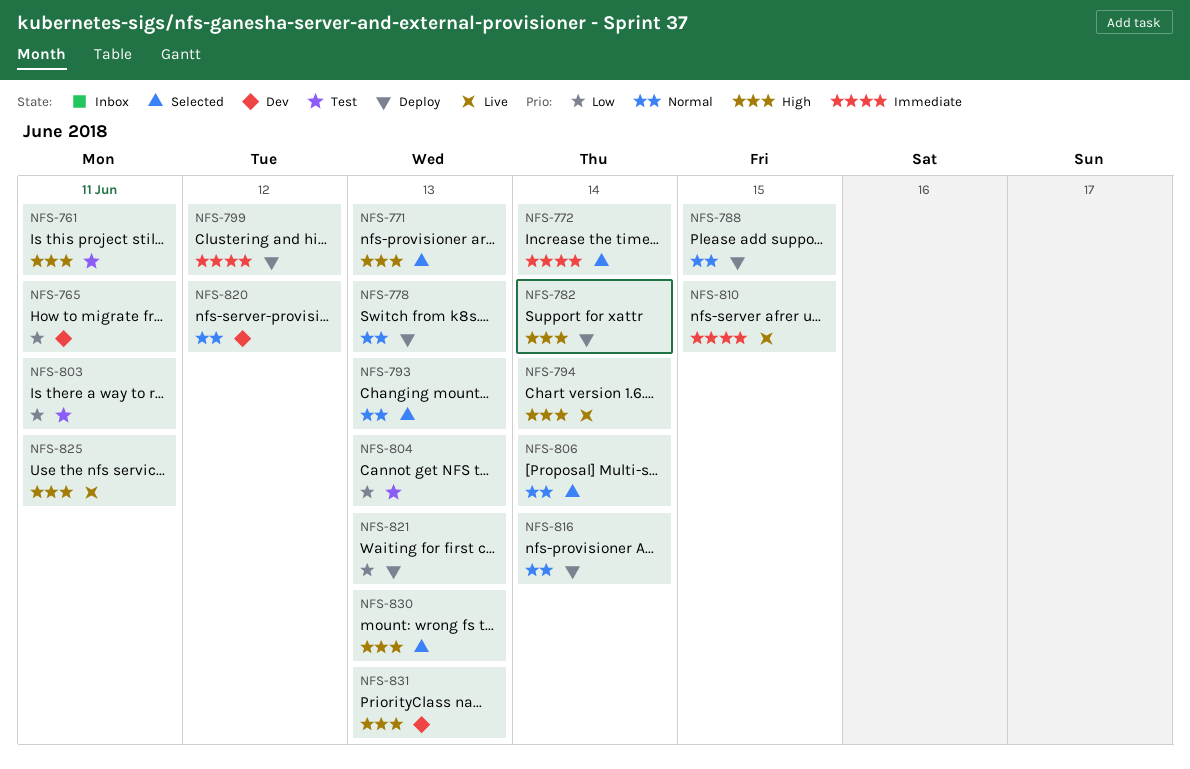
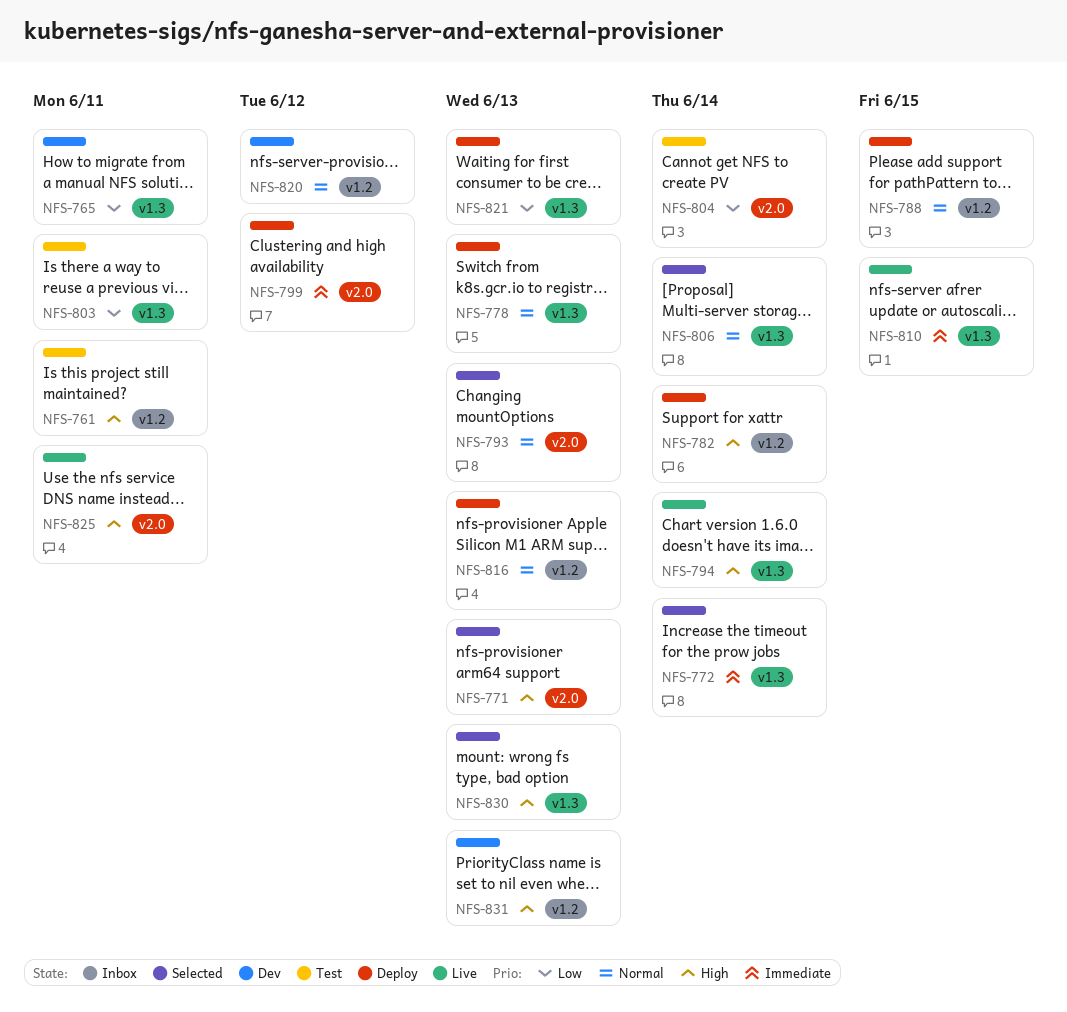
NFS-804, due: Jun 13 -> Jun 14
NFS-816, due: Jun 14 -> Jun 13

